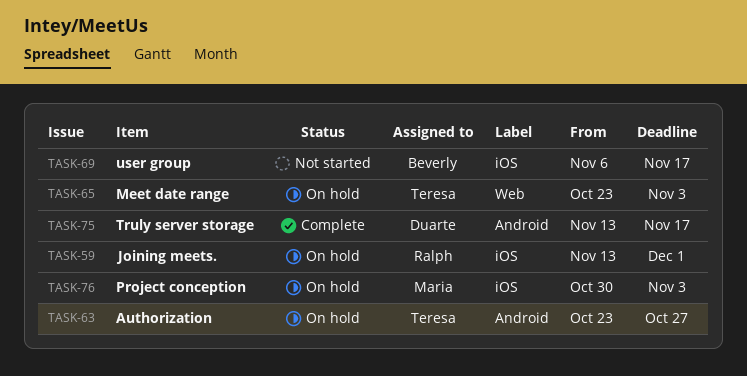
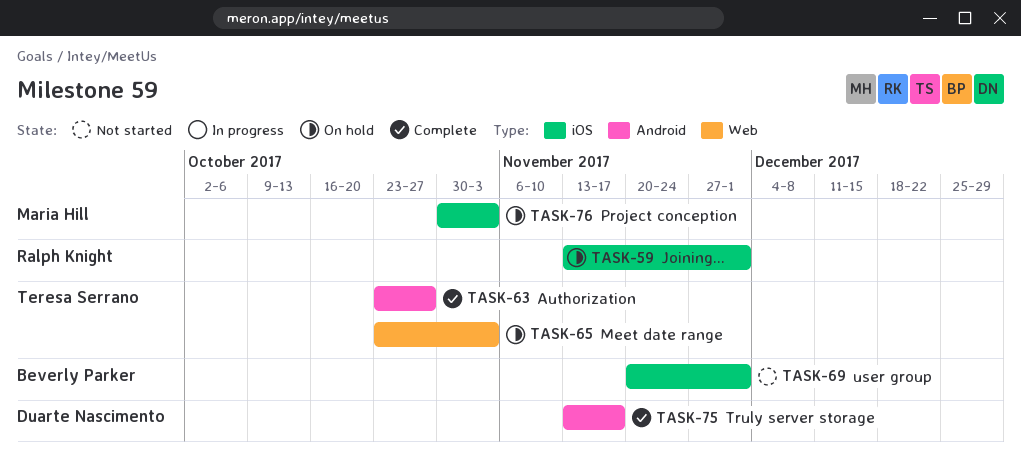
TASK-63, status: On hold -> Complete
TASK-69, start: Nov 6 -> Nov 20
TASK-69, due: Nov 17 -> Dec 1

